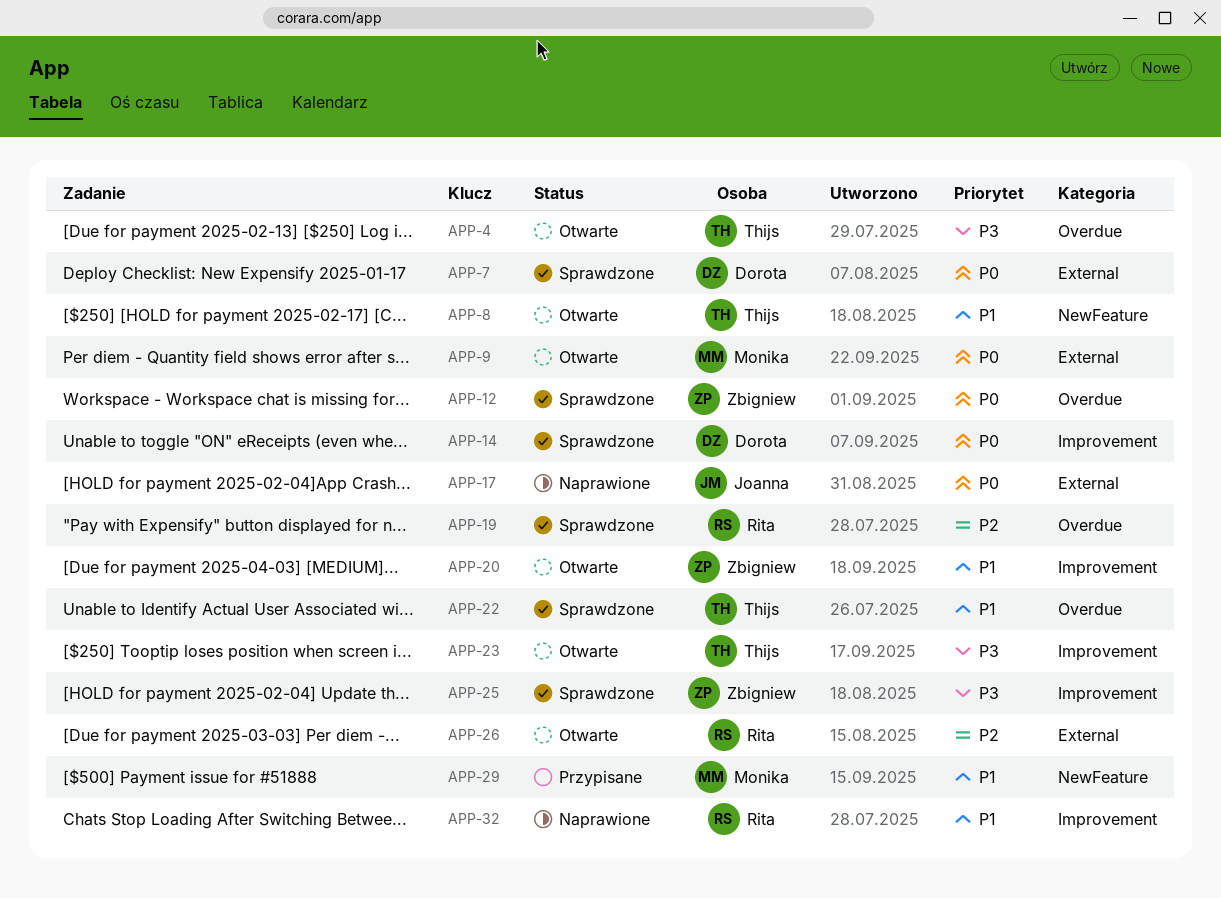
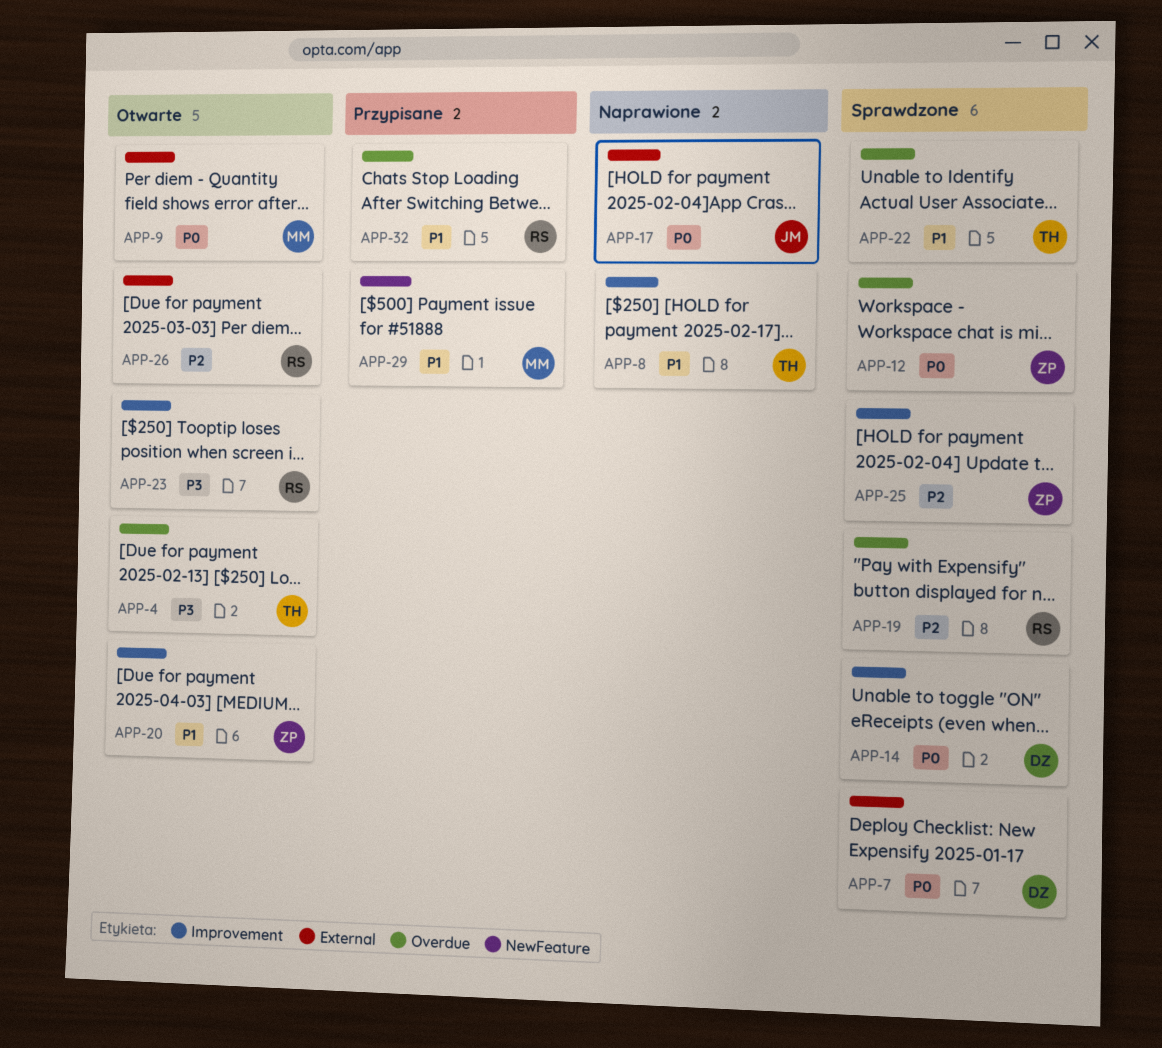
APP-8, status: Otwarte -> Naprawione
APP-8, label: NewFeature -> Improvement
APP-23, owner: Thijs -> Rita
APP-25, priority: P3 -> P2
APP-32, status: Naprawione -> Przypisane
APP-32, label: Improvement -> Overdue

